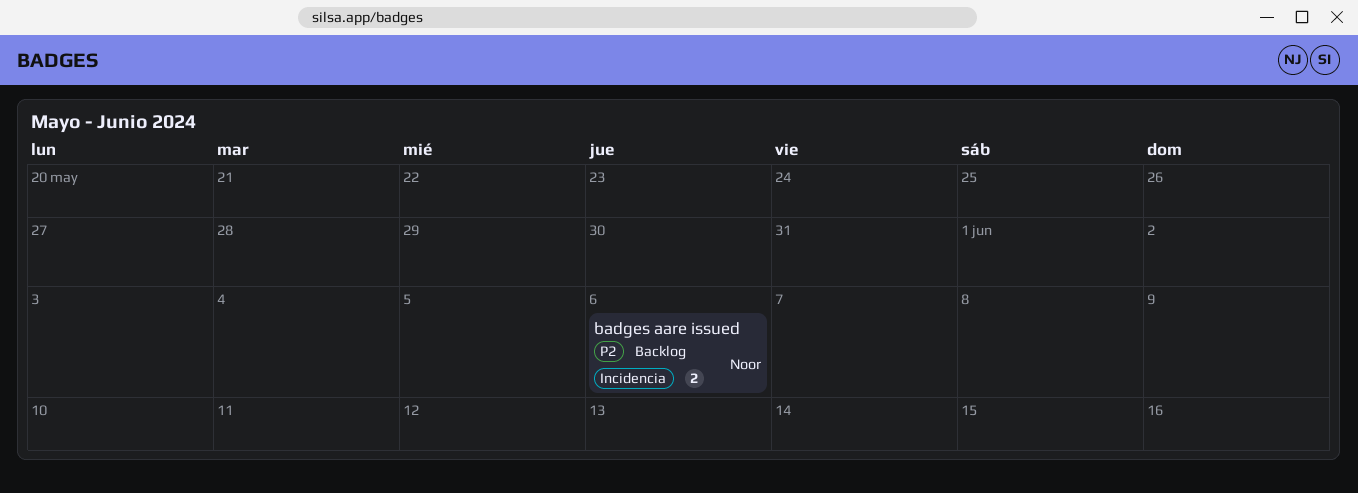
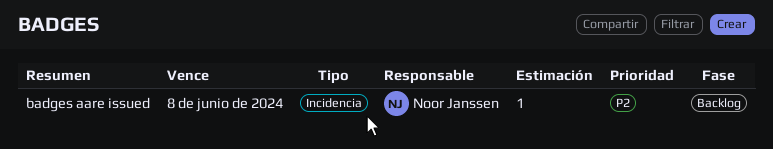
badges aare issued, estimate: 2 -> 1
badges aare issued, due: Jun 6 -> Jun 8

